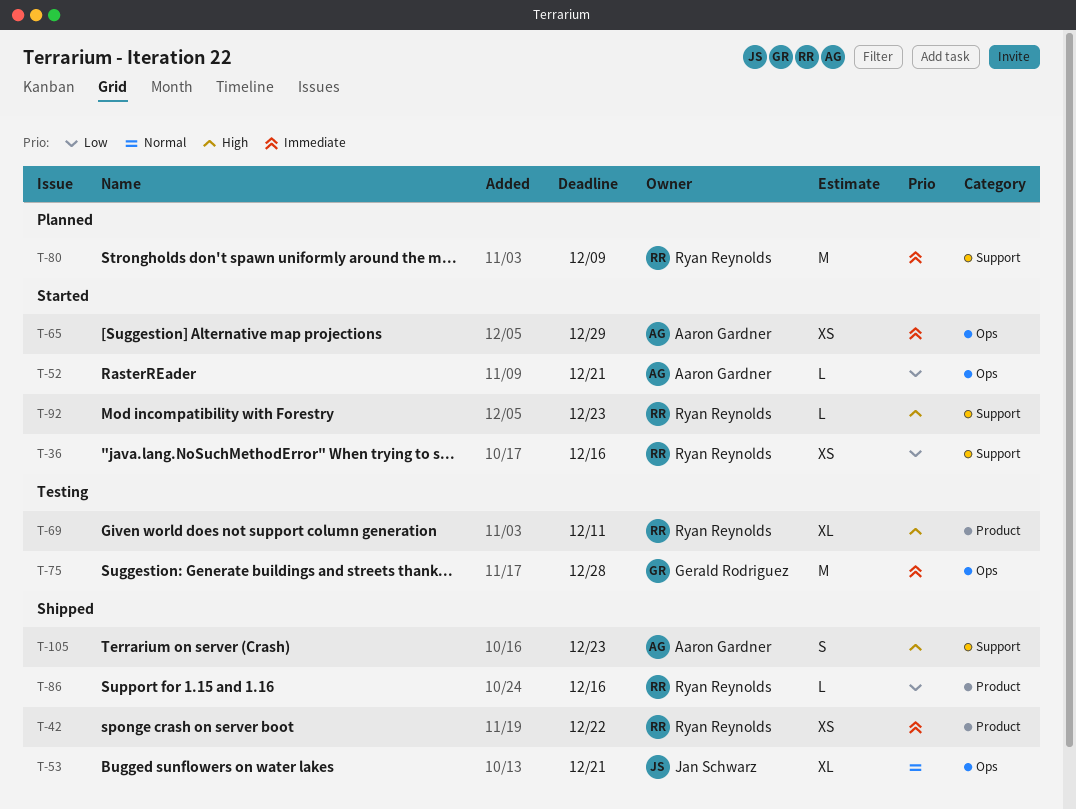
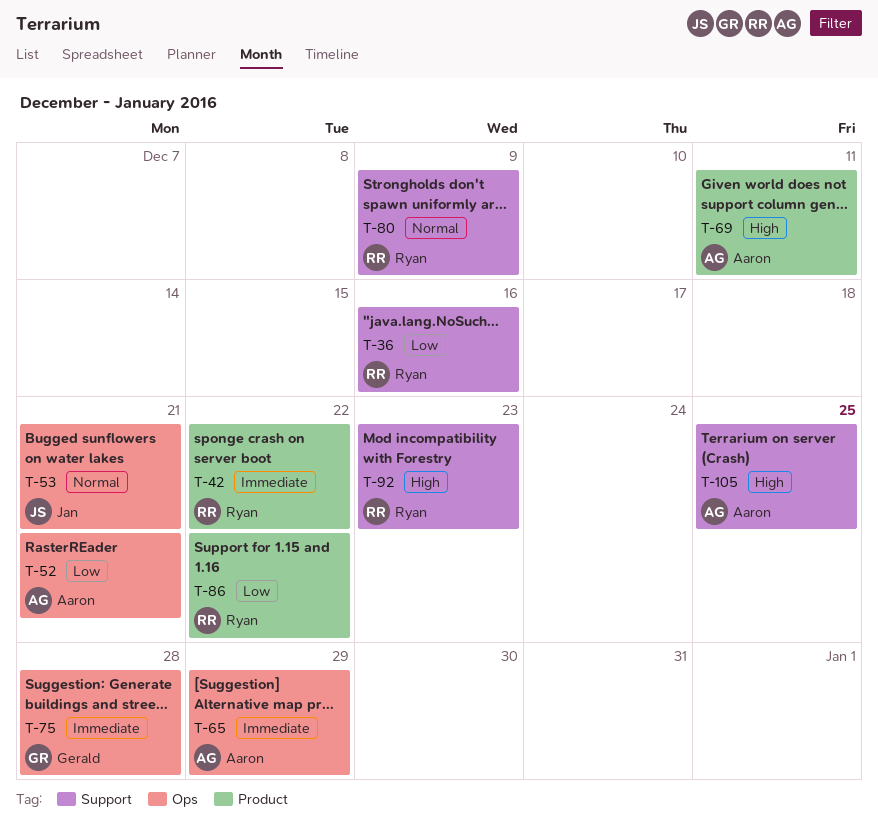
T-69, owner: Ryan Reynolds -> Aaron Gardner
T-80, priority: Immediate -> Normal
T-86, due: Dec 16 -> Dec 22
T-105, due: Dec 23 -> Dec 25

